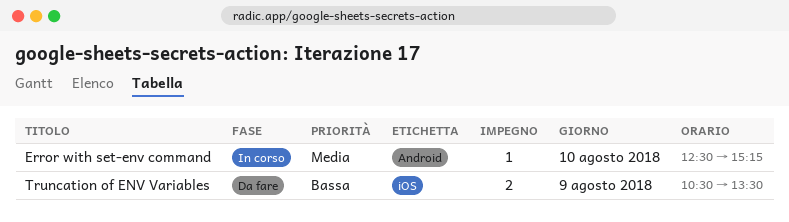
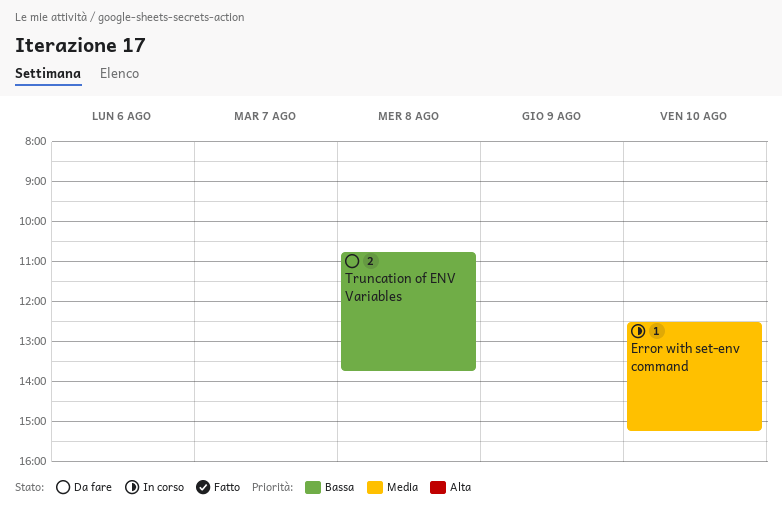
Truncation of ENV Variables, day: Aug 9 -> Aug 8
Truncation of ENV Variables, begins: 10:30 -> 10:45
Truncation of ENV Variables, ends: 13:30 -> 13:45

